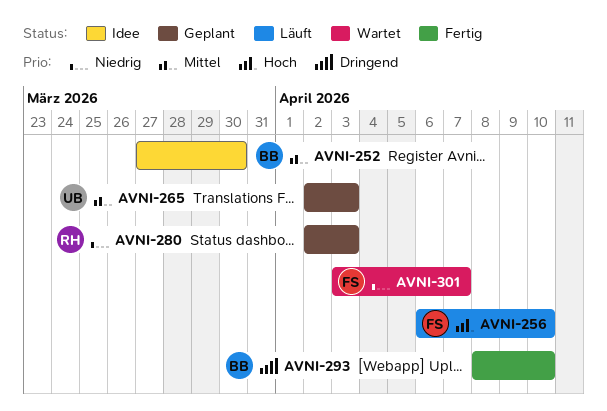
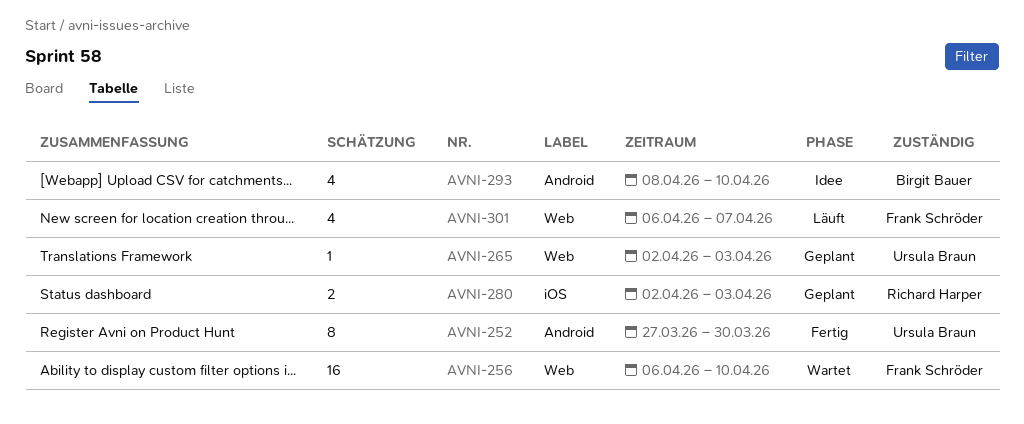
AVNI-252, status: Idee -> Fertig
AVNI-252, owner: Birgit Bauer -> Ursula Braun
AVNI-256, status: Läuft -> Wartet
AVNI-293, status: Fertig -> Idee
AVNI-301, status: Wartet -> Läuft
AVNI-301, start: Apr 3 -> Apr 6

